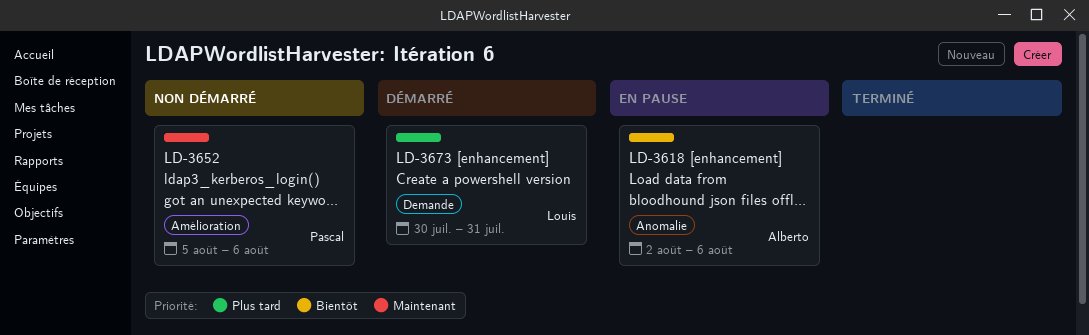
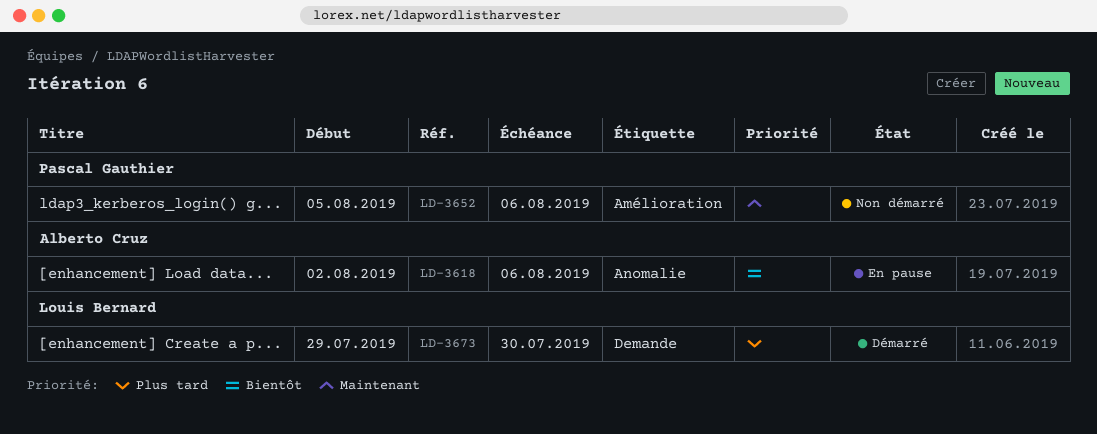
LD-3673, start: Jul 30 -> Jul 29
LD-3673, due: Jul 31 -> Jul 30

